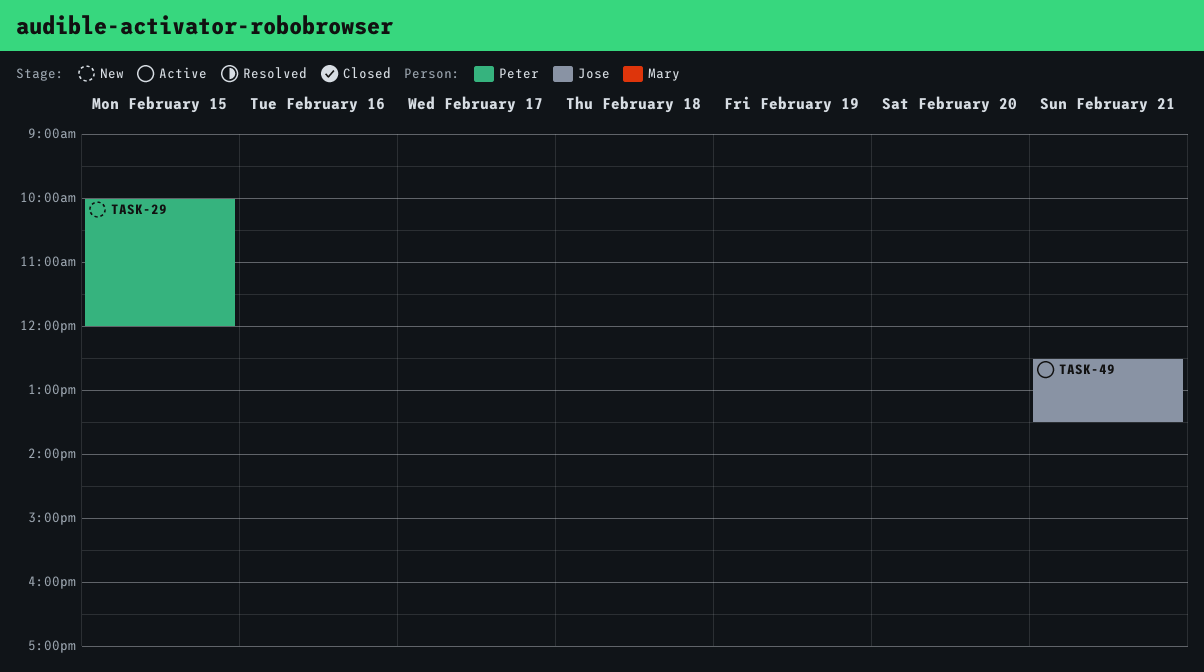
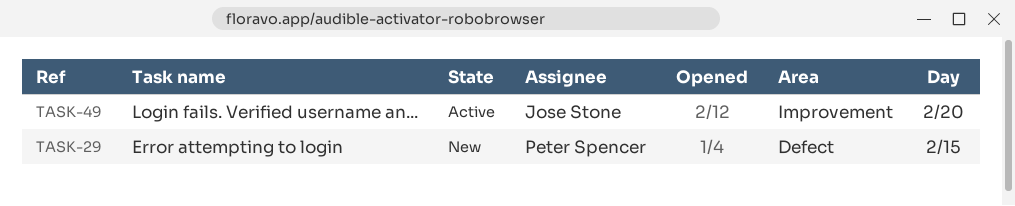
TASK-49, day: Feb 21 -> Feb 20

